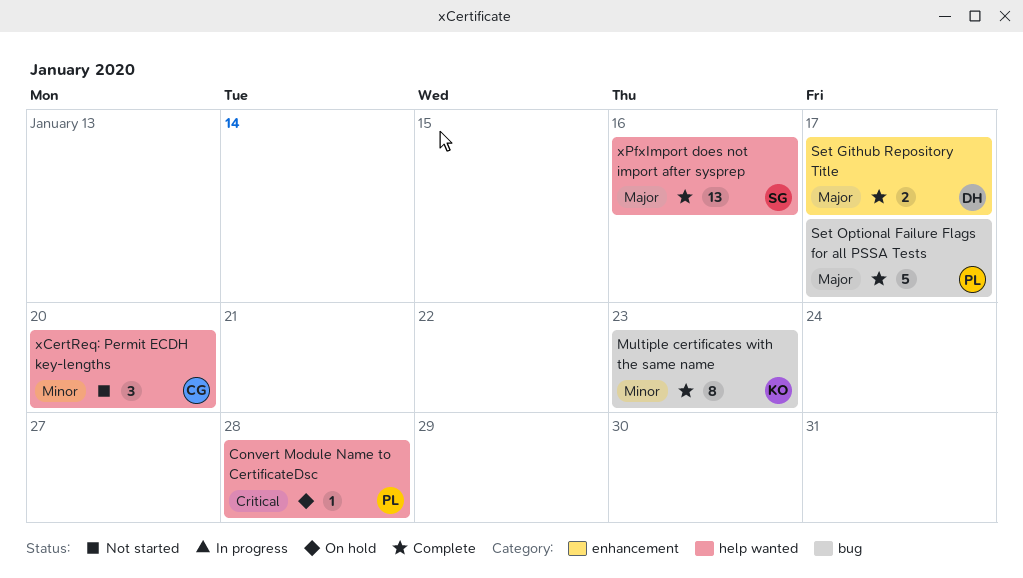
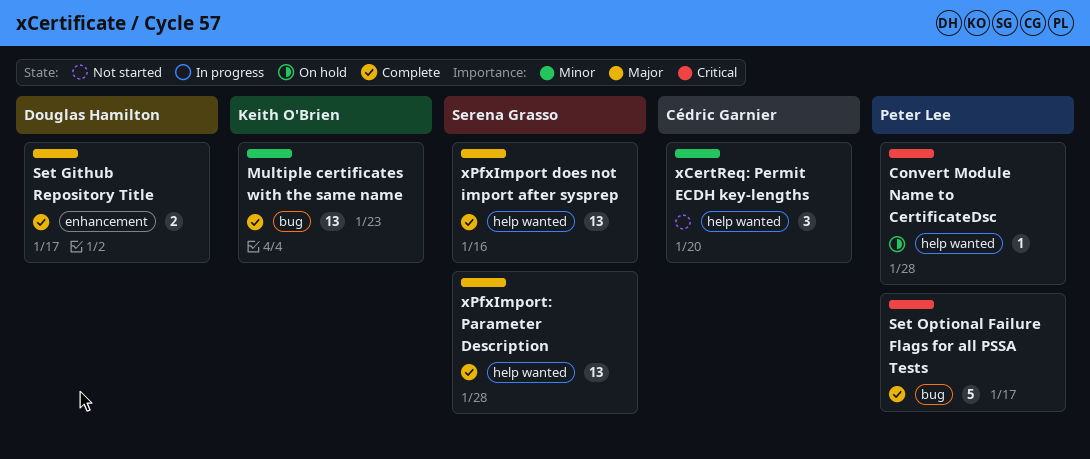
Multiple certificates with the same name, estimate: 8 -> 13
Set Optional Failure Flags for all PSSA Tests, priority: Major -> Critical
xPfxImport: Parameter Description: none -> present

